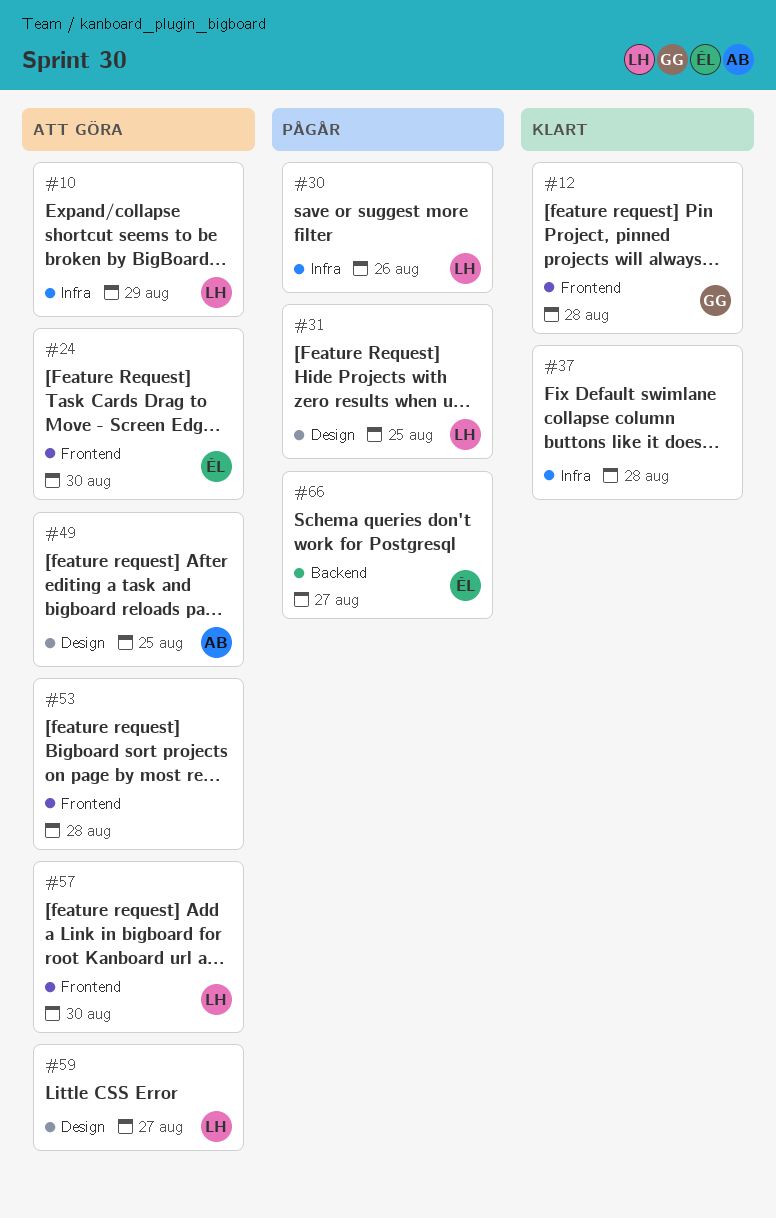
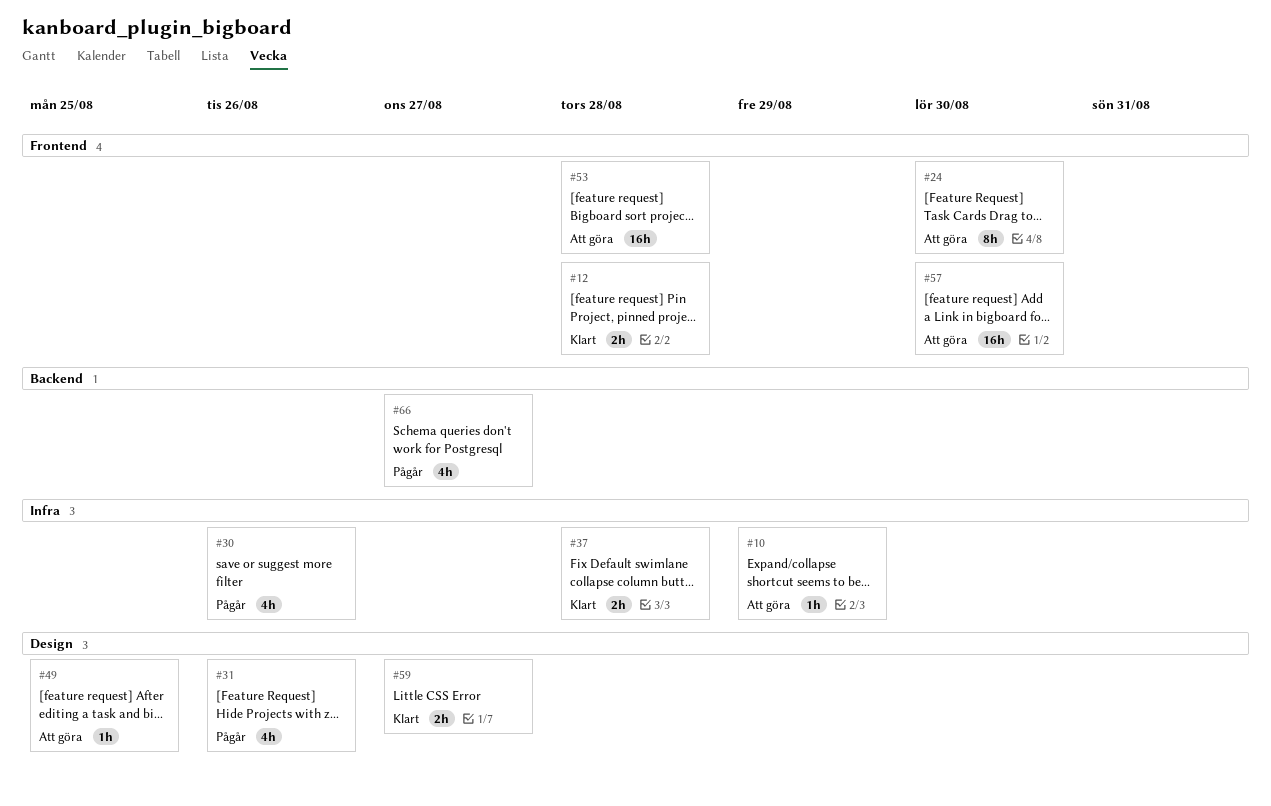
#31, due: Aug 25 -> Aug 26
#59, status: Att göra -> Klart

